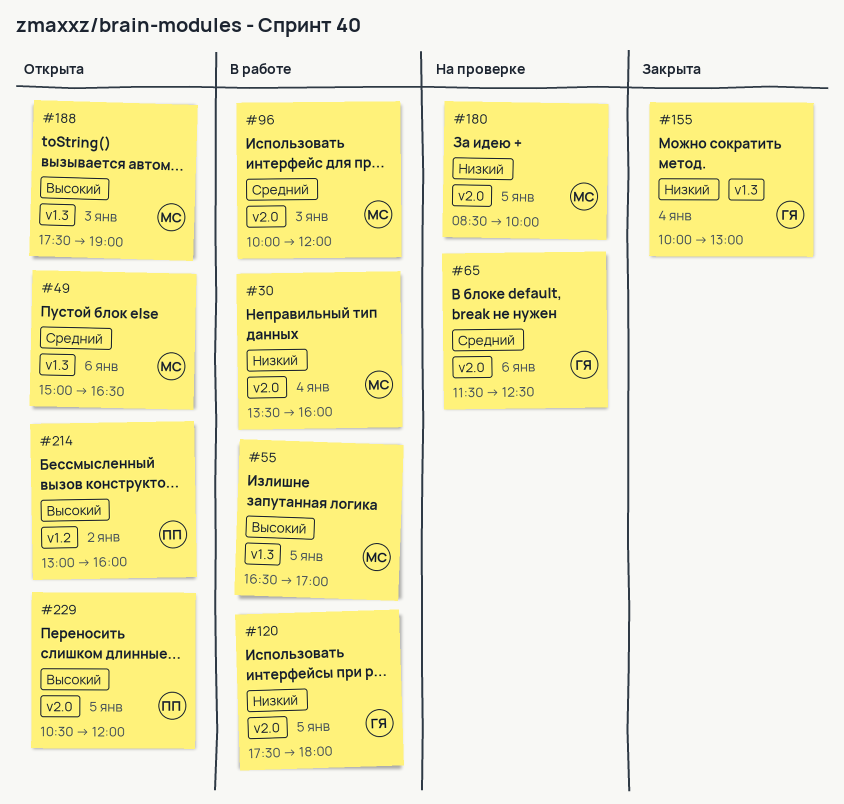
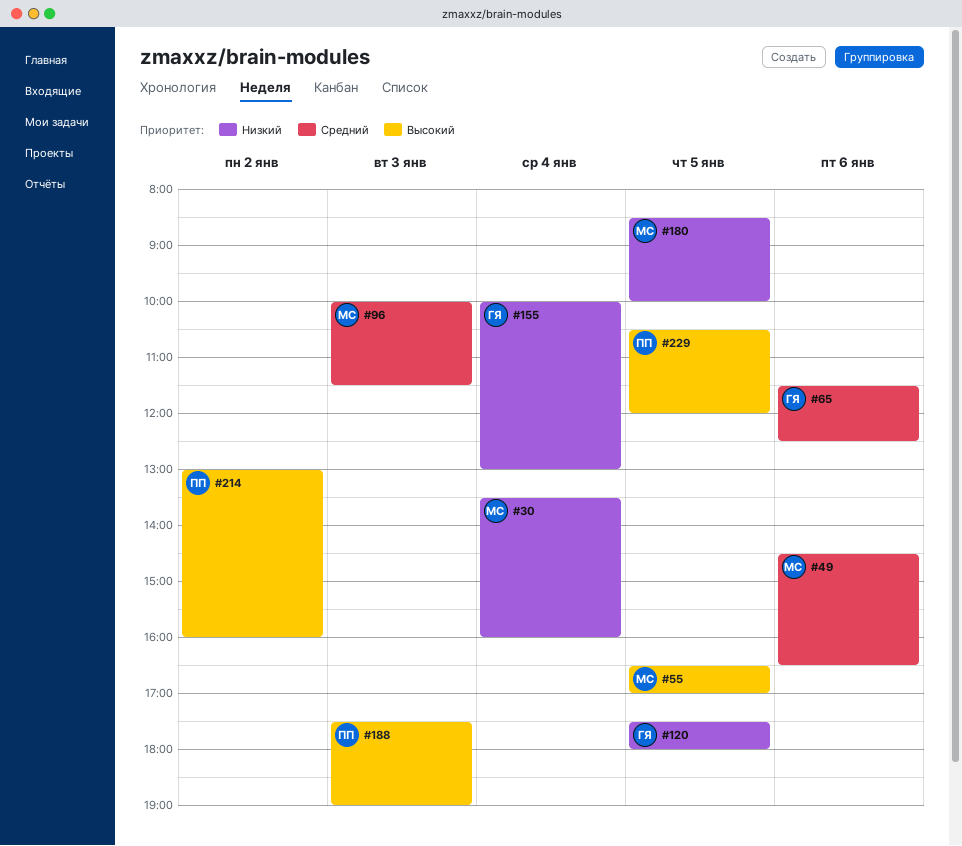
#49, begins: 15:00 -> 14:30
#96, ends: 12:00 -> 11:30
#188, owner: МС -> ПП

